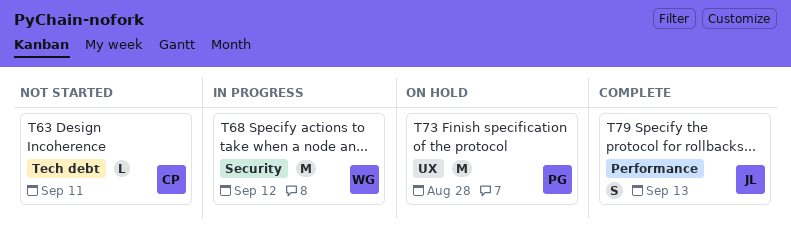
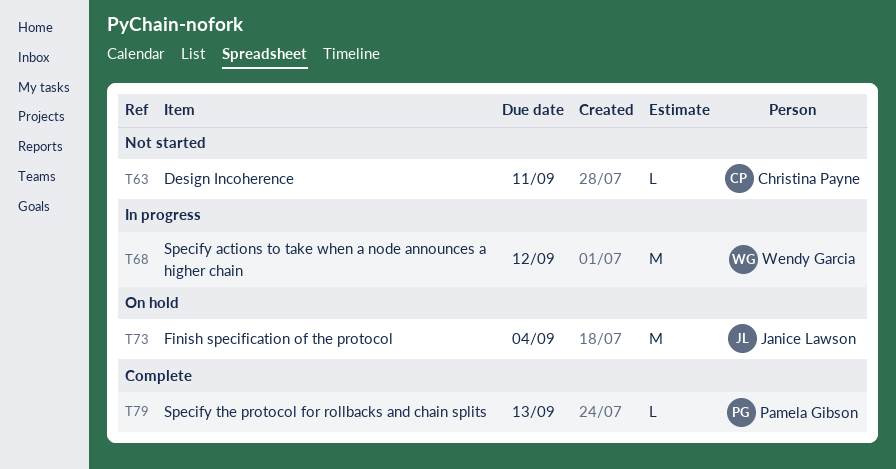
T73, owner: Pamela Gibson -> Janice Lawson
T73, due: Aug 28 -> Sep 4
T79, owner: Janice Lawson -> Pamela Gibson
T79, estimate: S -> L

